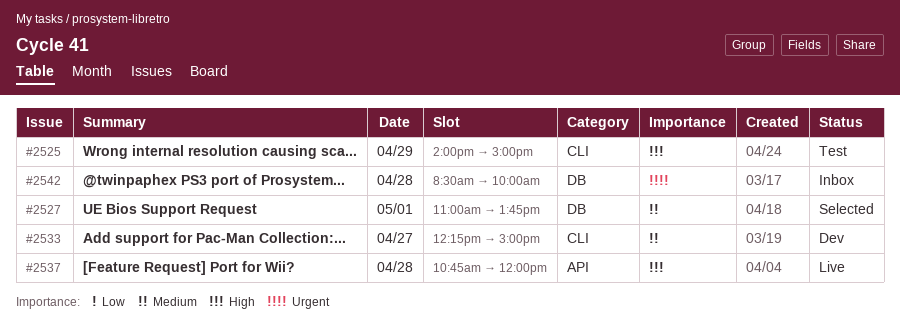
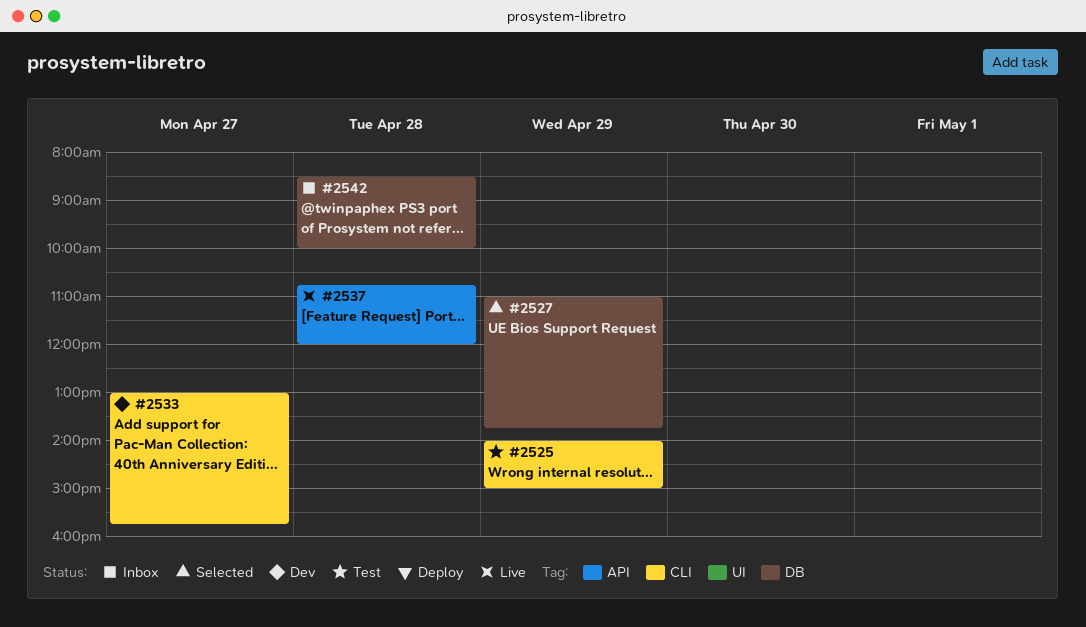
#2527, day: May 1 -> Apr 29
#2533, begins: 12:15 -> 13:00
#2533, ends: 15:00 -> 15:45

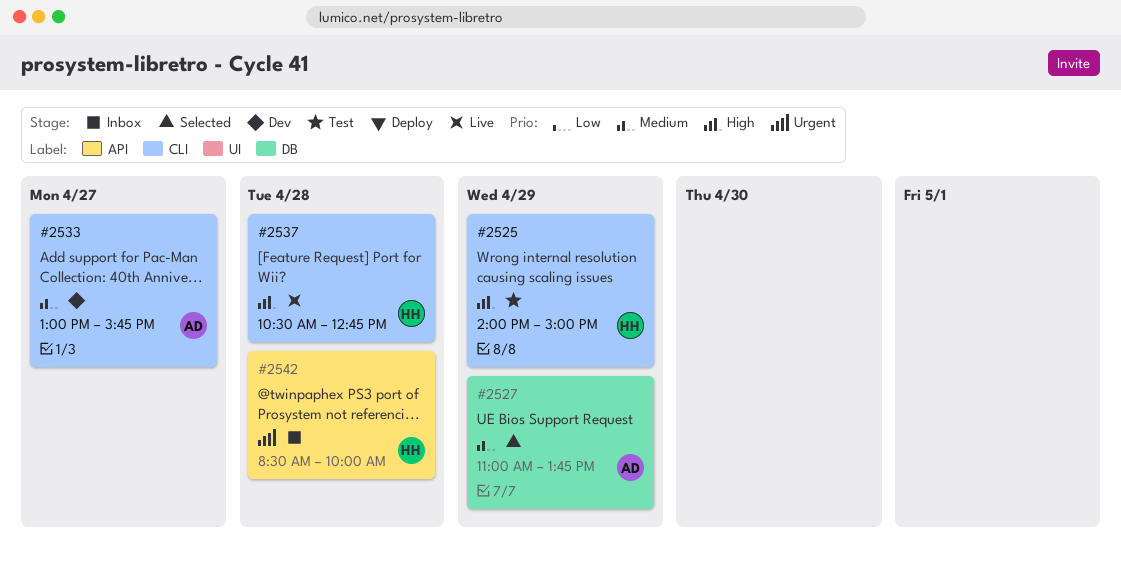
#2537, label: API -> CLI
#2537, begins: 10:45 -> 10:30
#2537, ends: 12:00 -> 12:45
#2542, label: DB -> API

